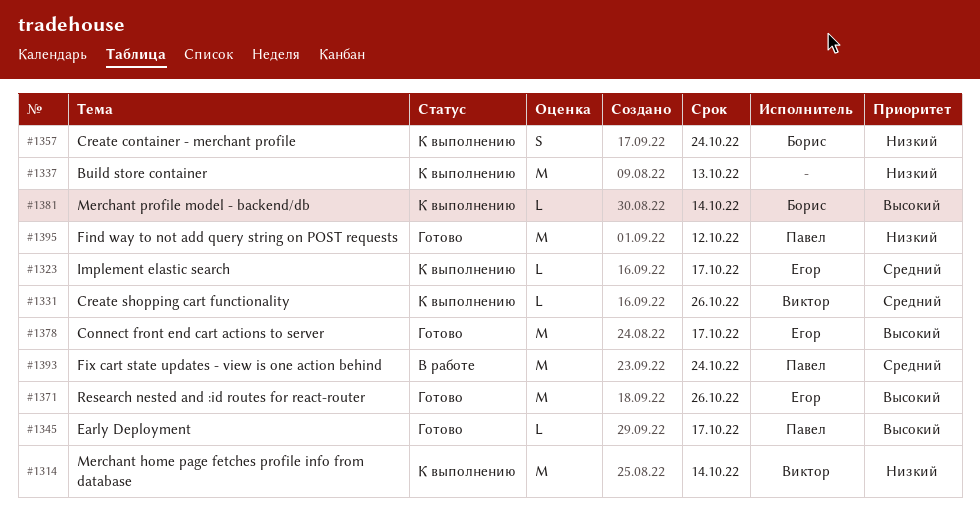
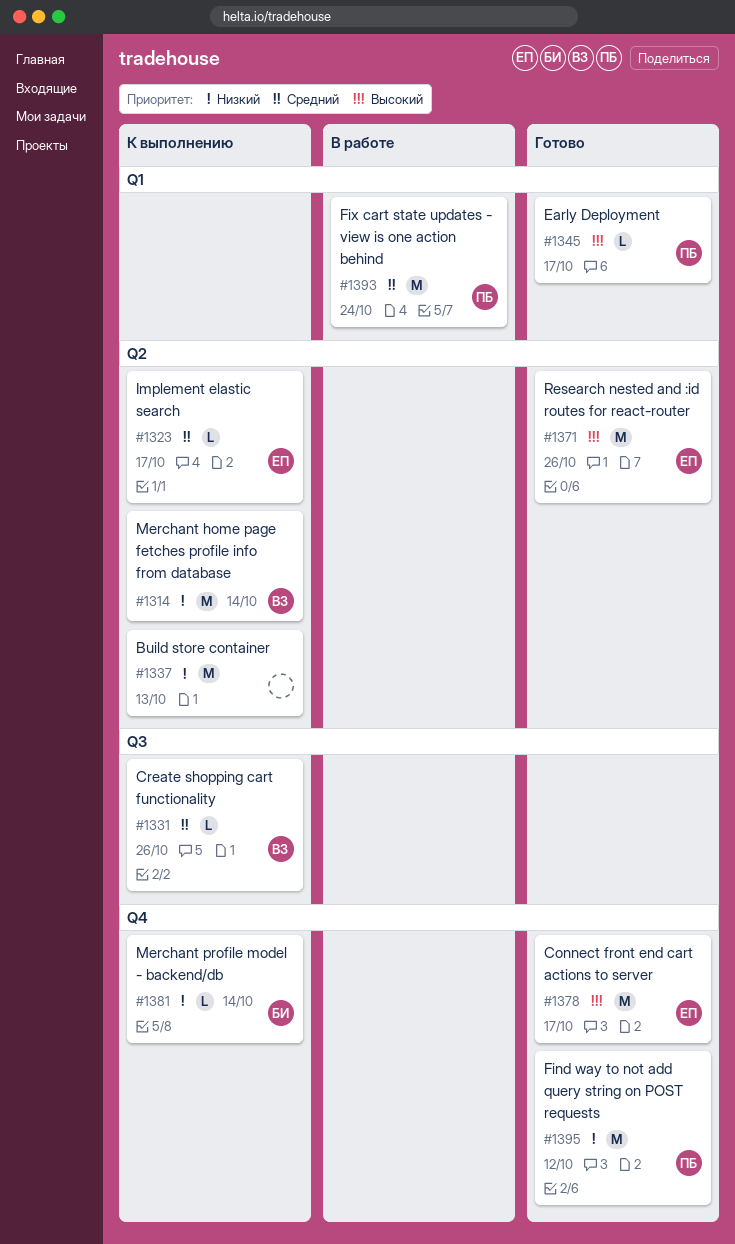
#1357: present -> none
#1381, priority: Высокий -> Низкий

